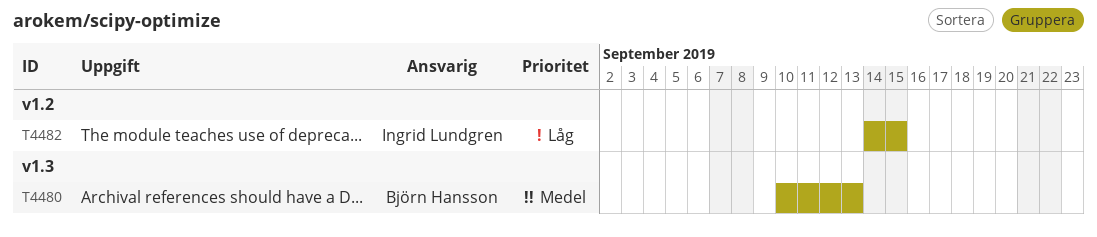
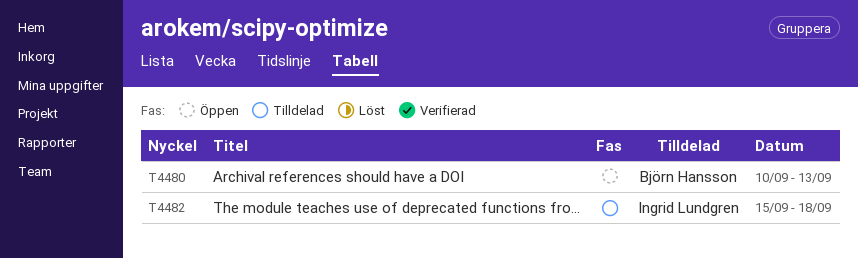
T4482, start: Sep 14 -> Sep 15
T4482, due: Sep 15 -> Sep 18

